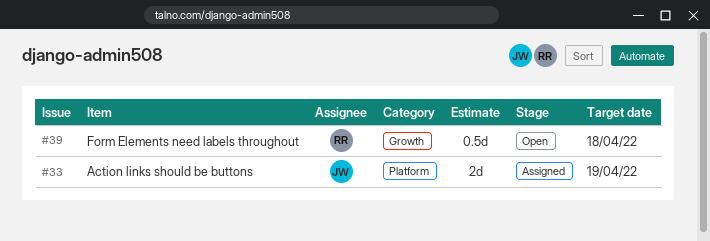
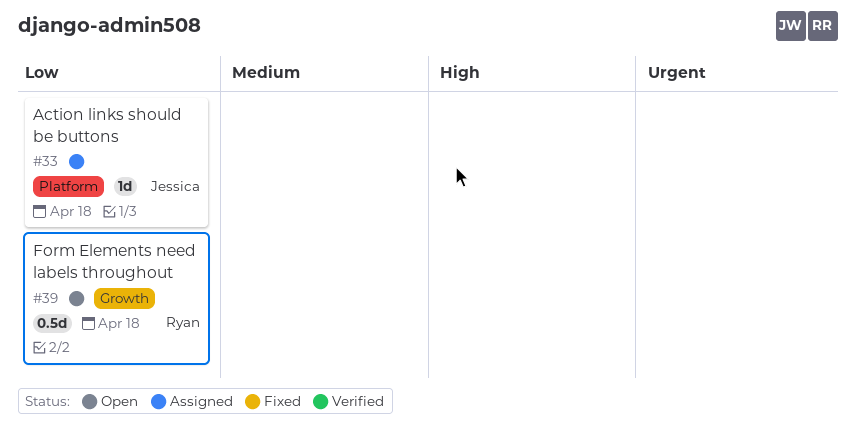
#33, estimate: 2d -> 1d
#33, due: Apr 19 -> Apr 18

